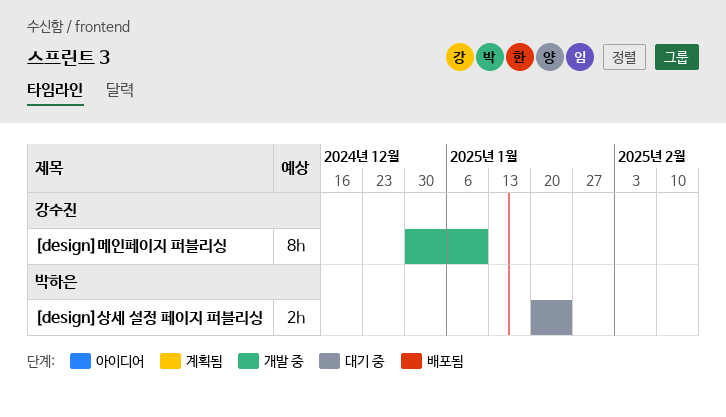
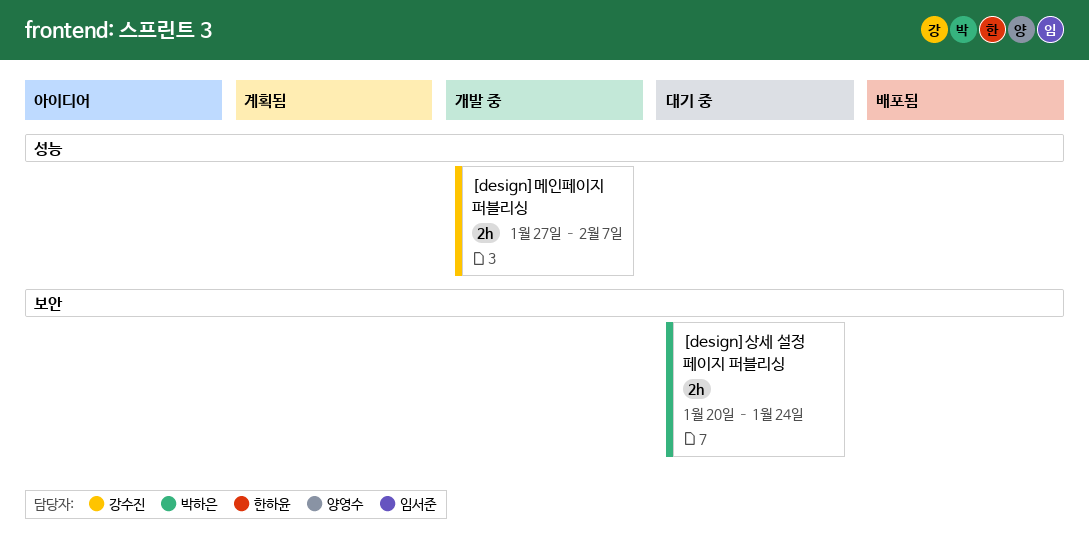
[design]메인페이지 퍼블리싱, estimate: 8h -> 2h
[design]메인페이지 퍼블리싱, start: Dec 30 -> Jan 27
[design]메인페이지 퍼블리싱, due: Jan 10 -> Feb 7

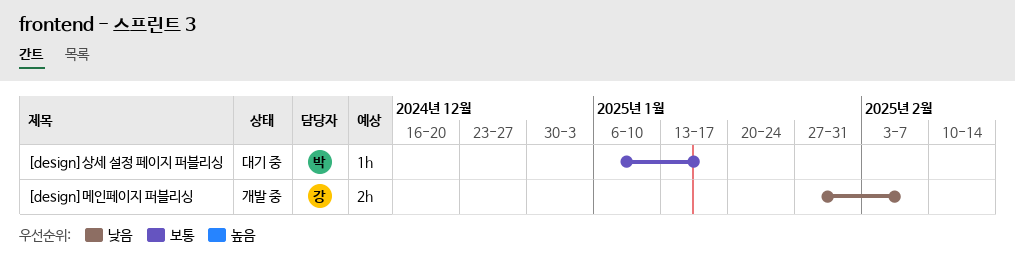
[design]상세 설정 페이지 퍼블리싱, estimate: 2h -> 1h
[design]상세 설정 페이지 퍼블리싱, start: Jan 20 -> Jan 6
[design]상세 설정 페이지 퍼블리싱, due: Jan 24 -> Jan 17

